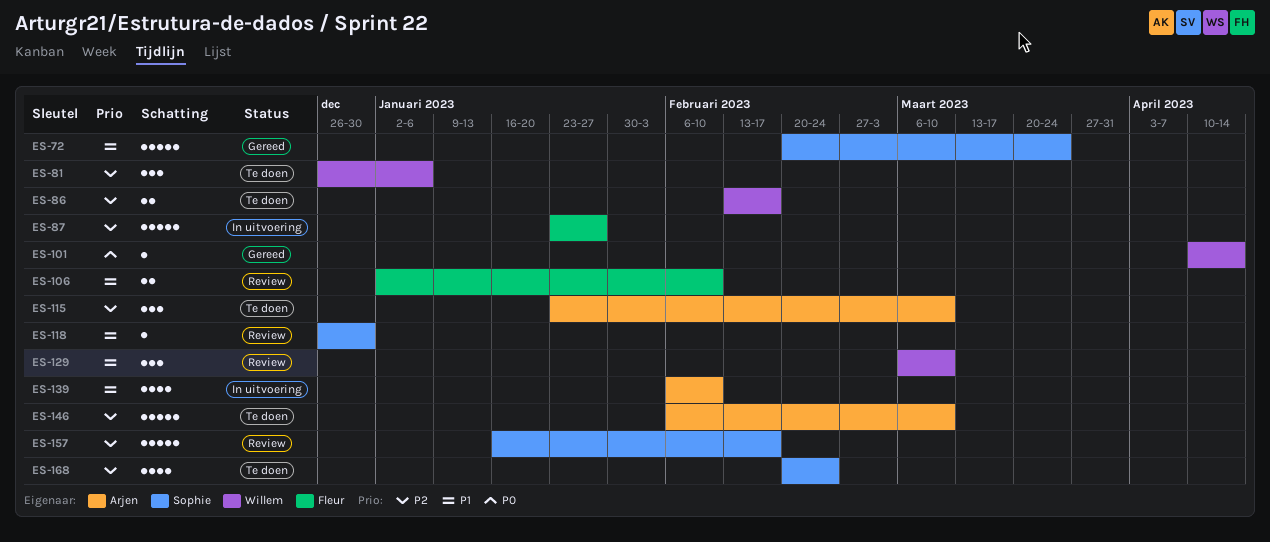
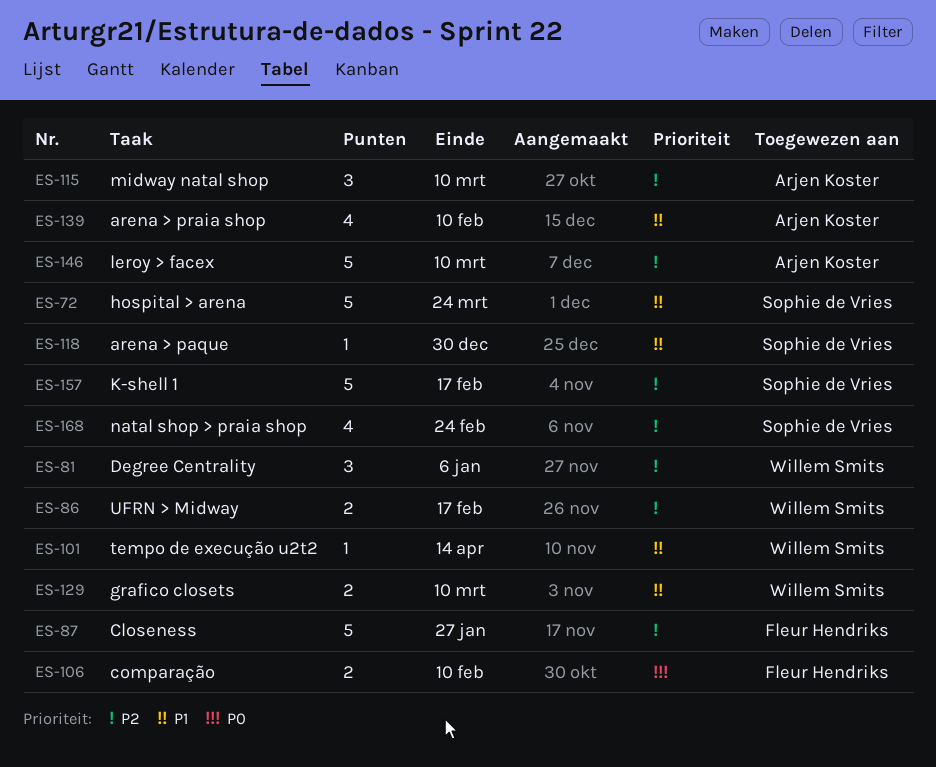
ES-101, priority: P0 -> P1
ES-106, priority: P1 -> P0
ES-129, estimate: 3 -> 2

